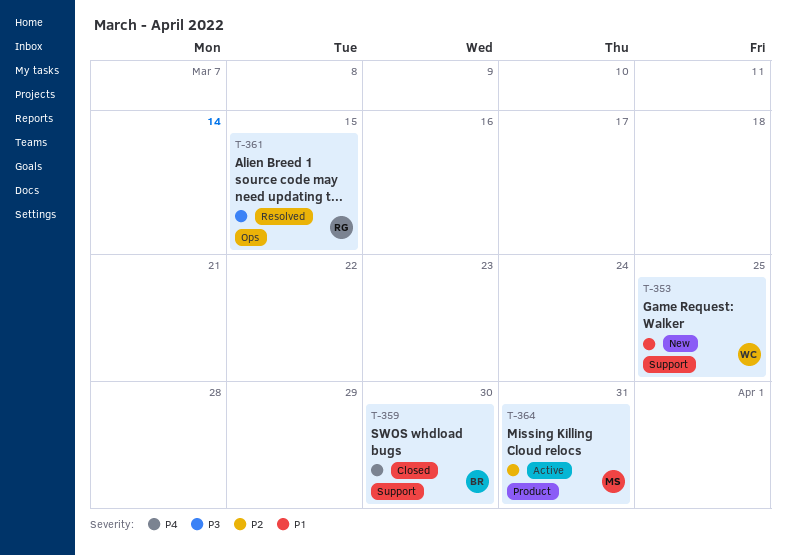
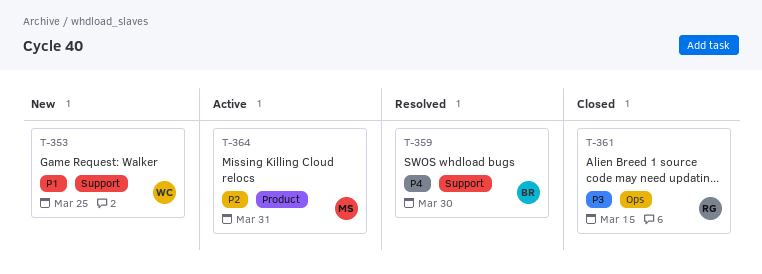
T-359, status: Closed -> Resolved
T-361, status: Resolved -> Closed

